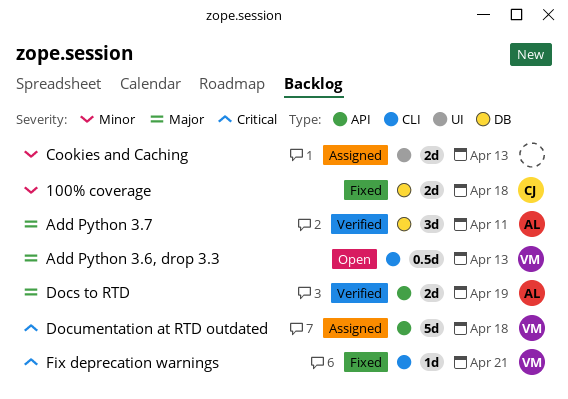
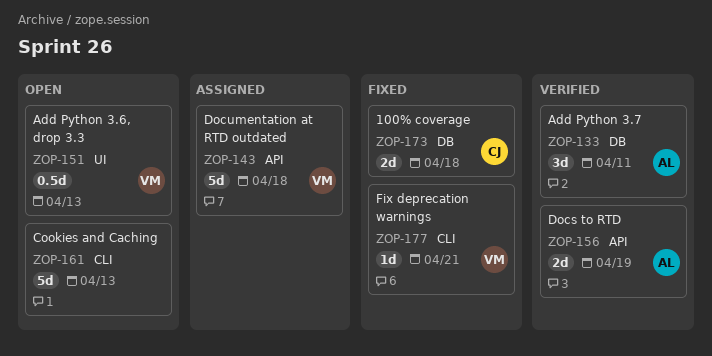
Add Python 3.6, drop 3.3, label: CLI -> UI
Cookies and Caching, status: Assigned -> Open
Cookies and Caching, label: UI -> CLI
Cookies and Caching, estimate: 2d -> 5d

